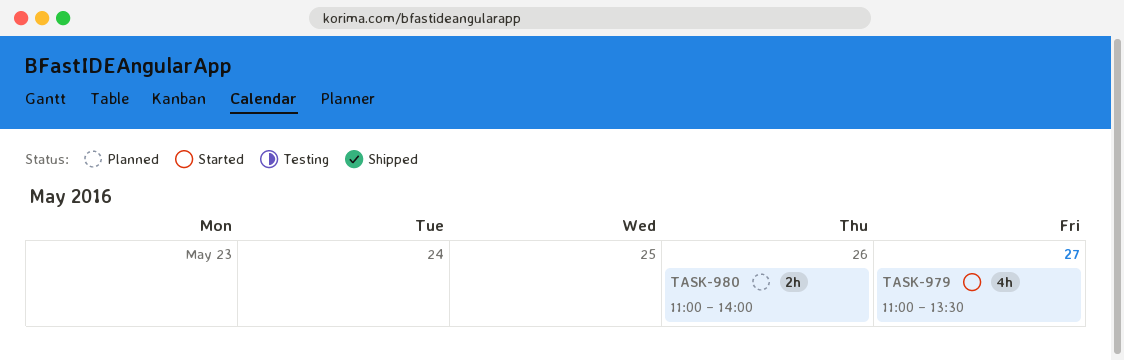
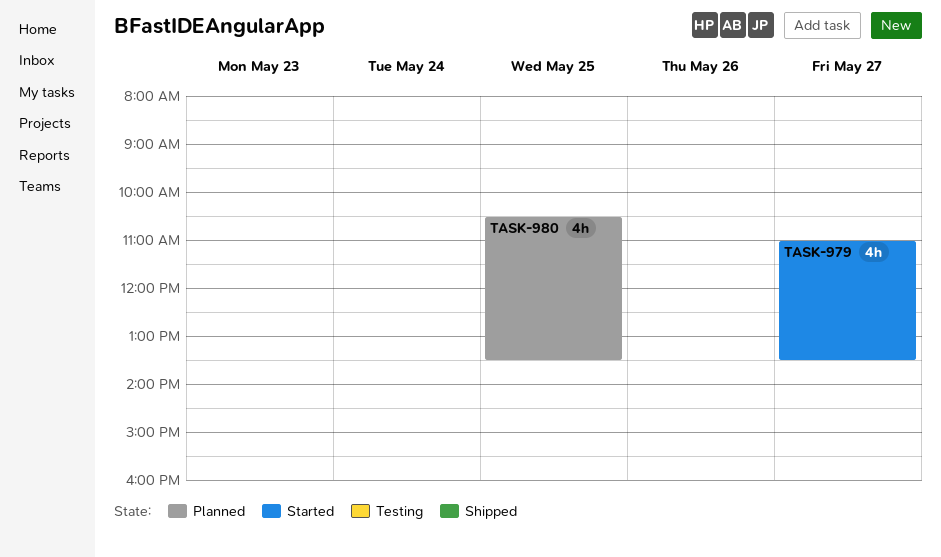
TASK-980, estimate: 2h -> 4h
TASK-980, day: May 26 -> May 25
TASK-980, begins: 11:00 -> 10:30
TASK-980, ends: 14:00 -> 13:30

